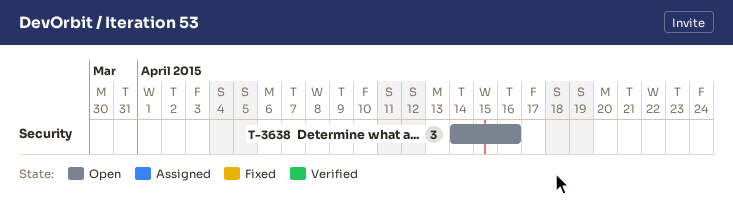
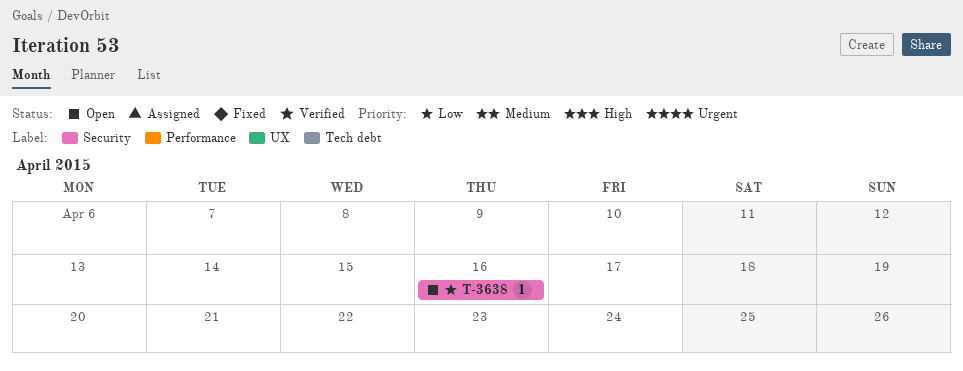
T-3638, estimate: 3 -> 1
T-3638, start: Apr 14 -> Apr 16

